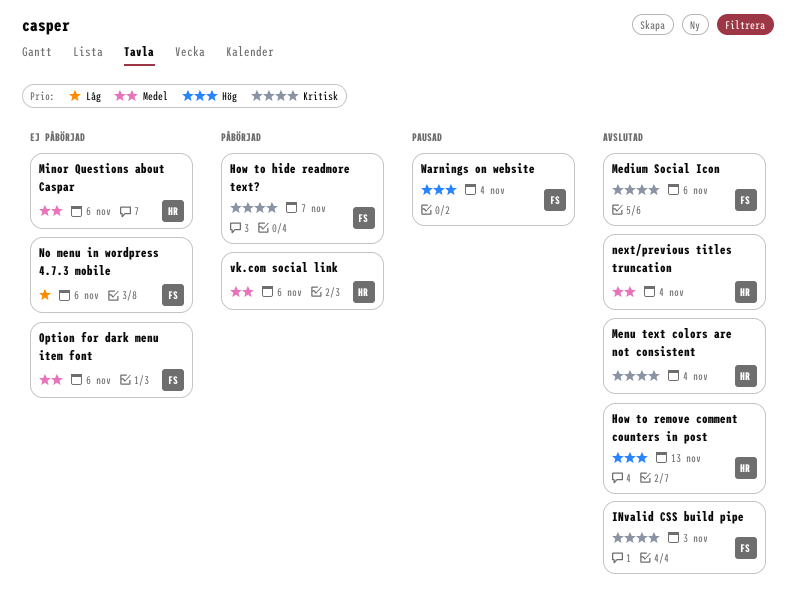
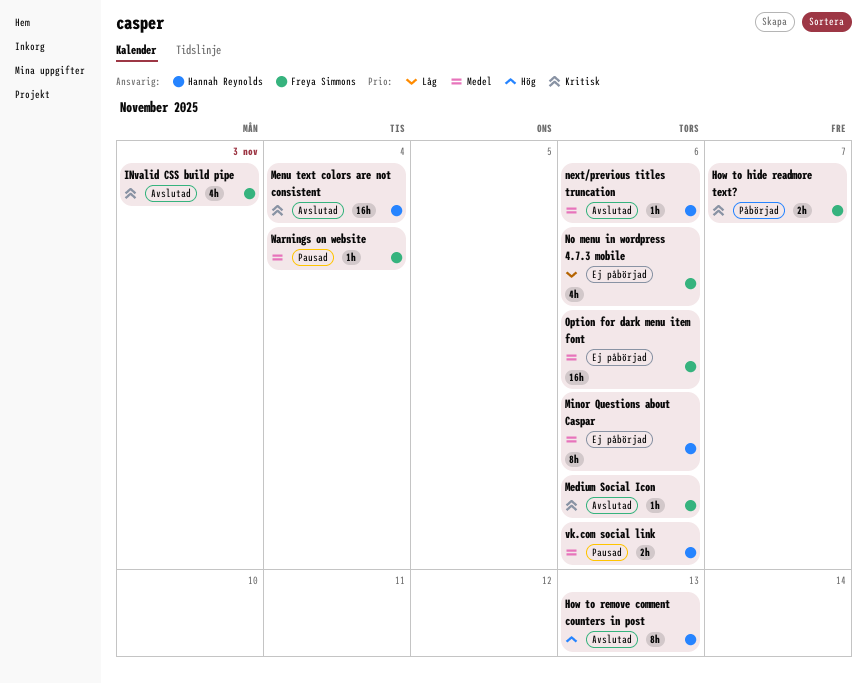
next/previous titles truncation, due: Nov 4 -> Nov 6
vk.com social link, status: Påbörjad -> Pausad
Warnings on website, priority: Hög -> Medel

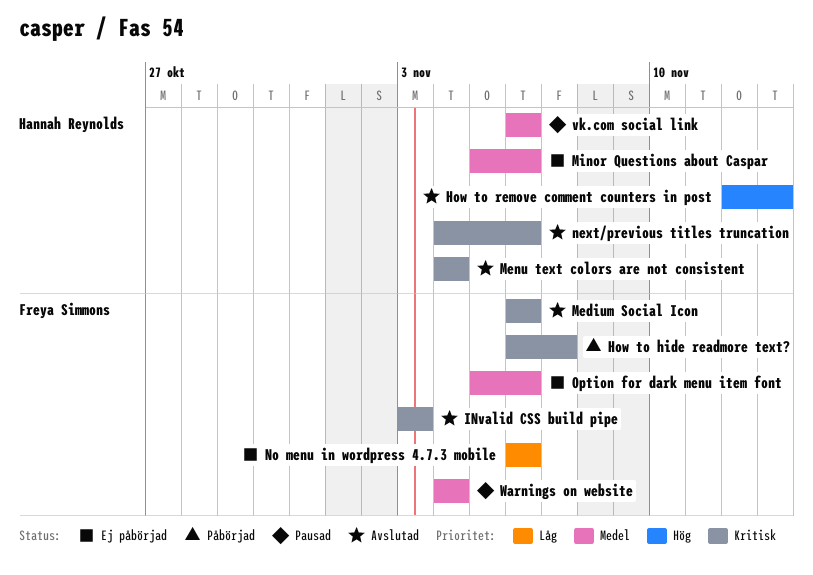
next/previous titles truncation, priority: Medel -> Kritisk

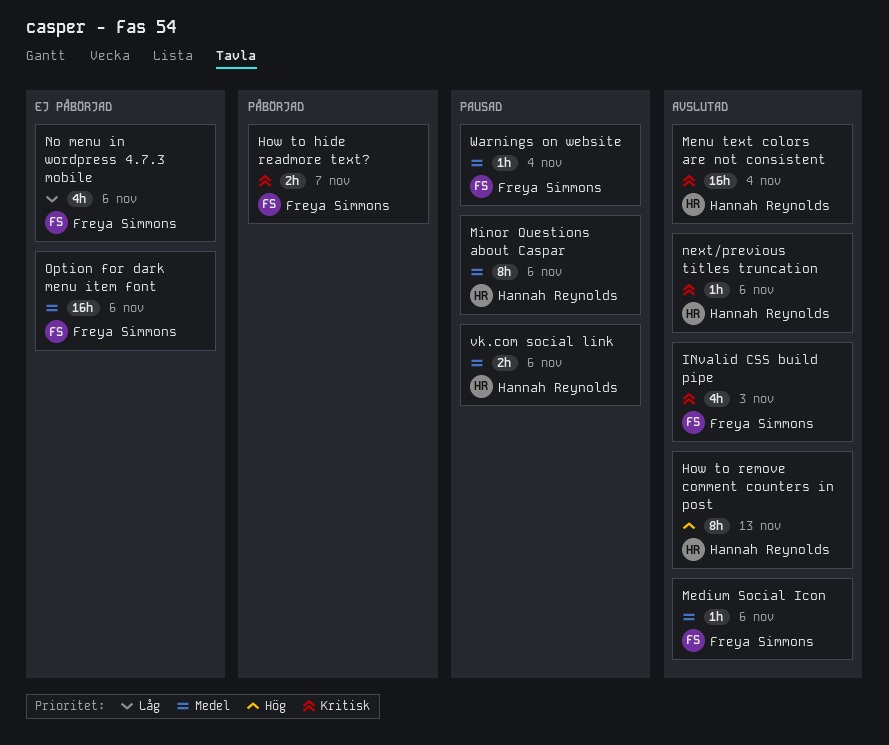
Medium Social Icon, priority: Kritisk -> Medel
Minor Questions about Caspar, status: Ej påbörjad -> Pausad

